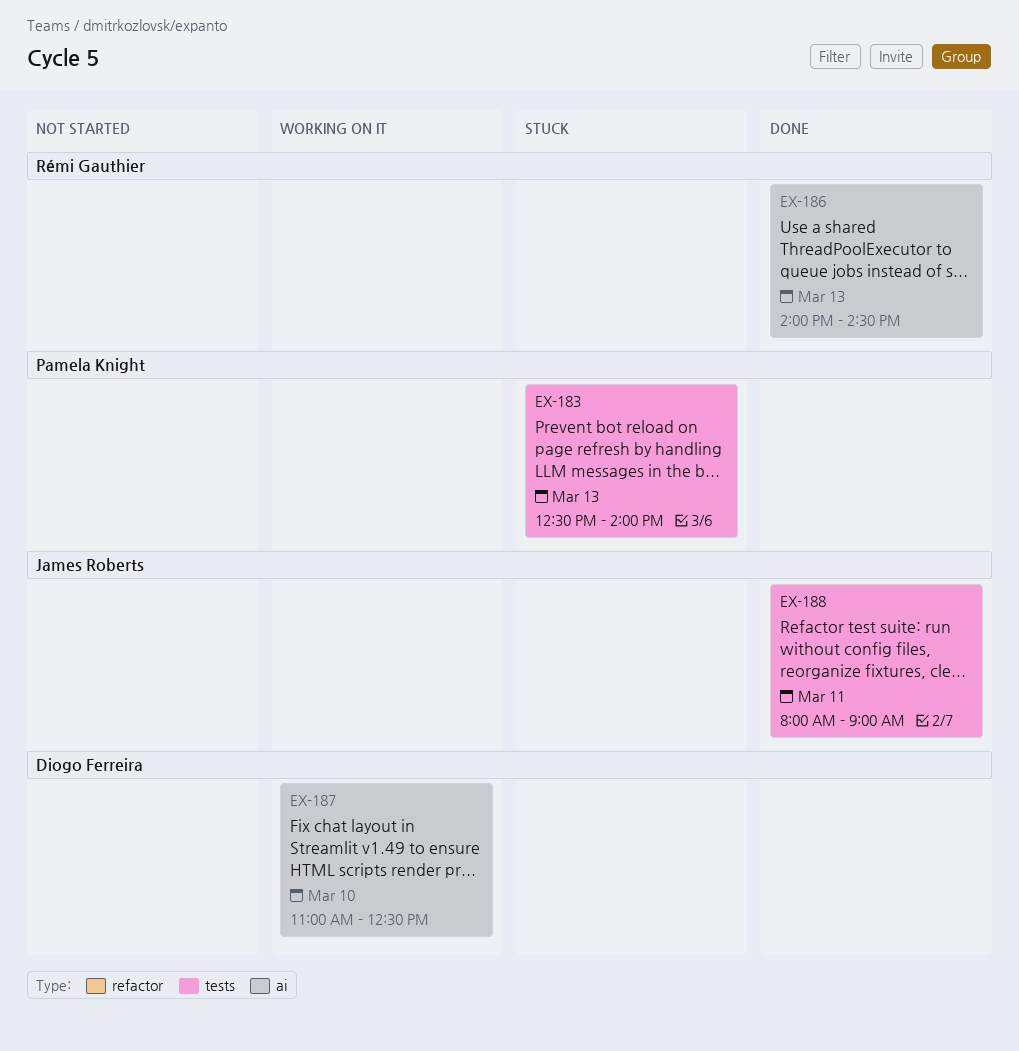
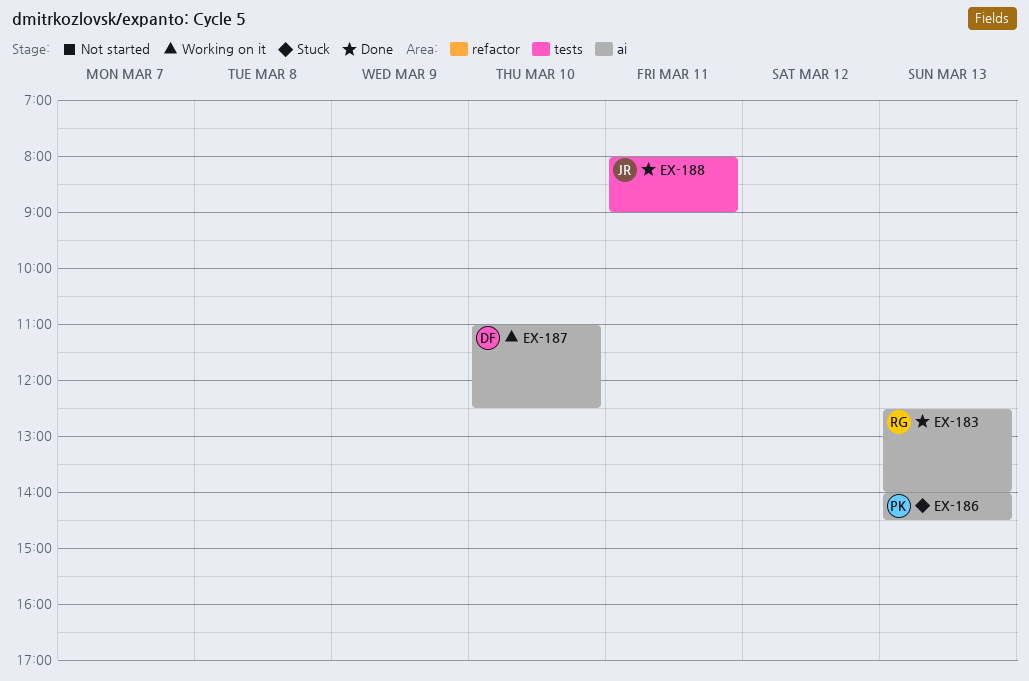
EX-183, status: Stuck -> Done
EX-183, owner: Pamela Knight -> Rémi Gauthier
EX-183, label: tests -> ai
EX-186, status: Done -> Stuck
EX-186, owner: Rémi Gauthier -> Pamela Knight

